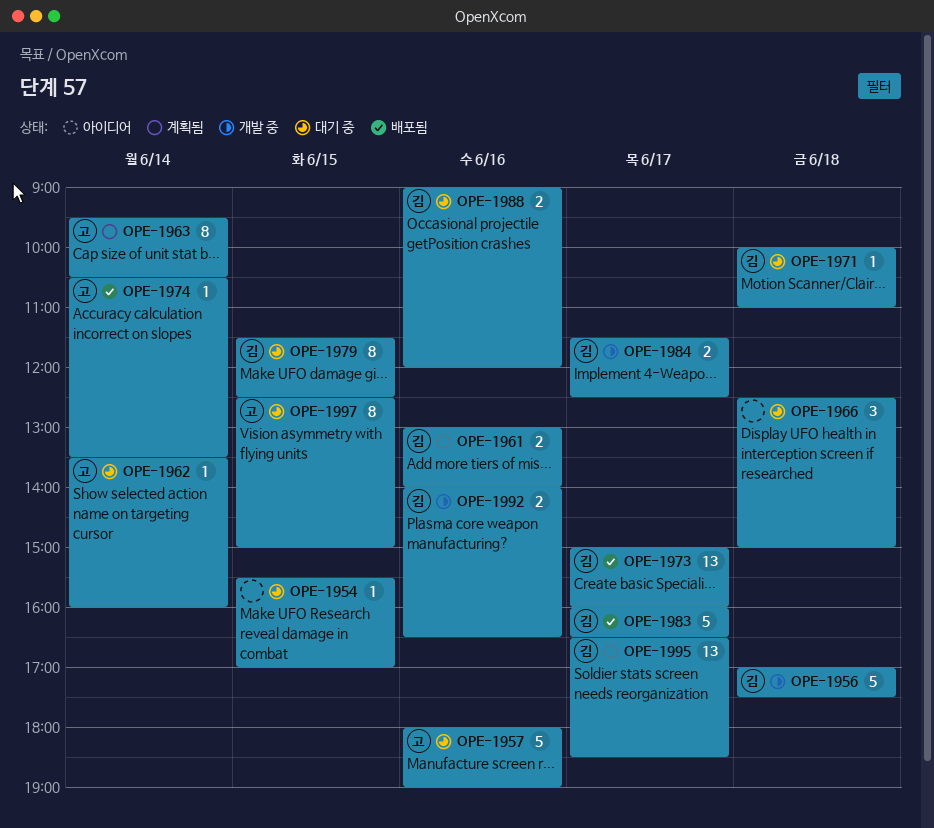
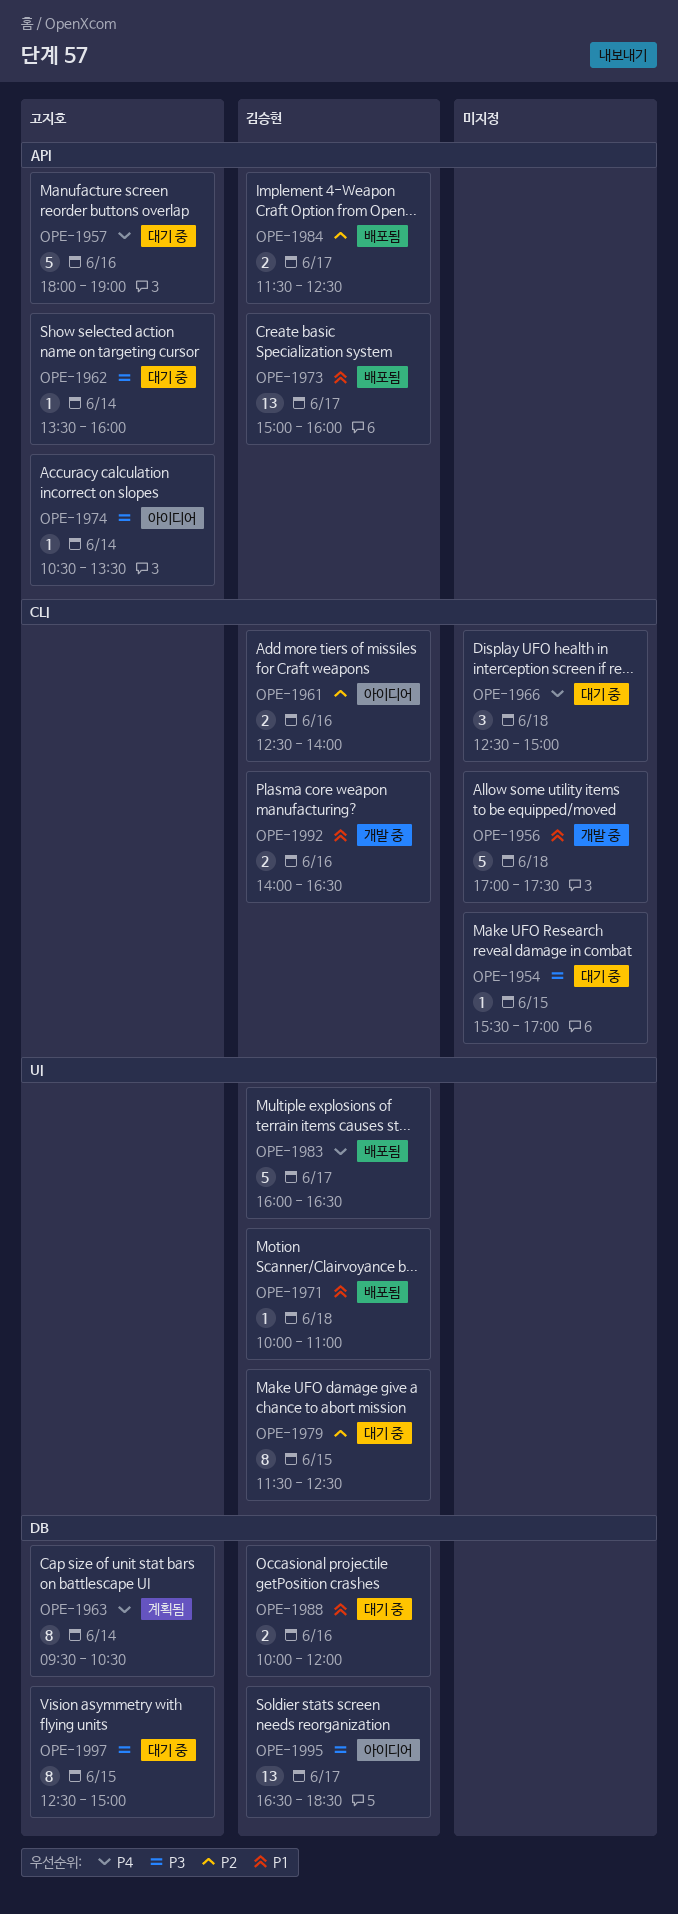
OPE-1956, owner: 김승현 -> none
OPE-1961, begins: 13:00 -> 12:30
OPE-1971, status: 대기 중 -> 배포됨
OPE-1974, status: 배포됨 -> 아이디어
OPE-1984, status: 개발 중 -> 배포됨
OPE-1988, begins: 09:00 -> 10:00

